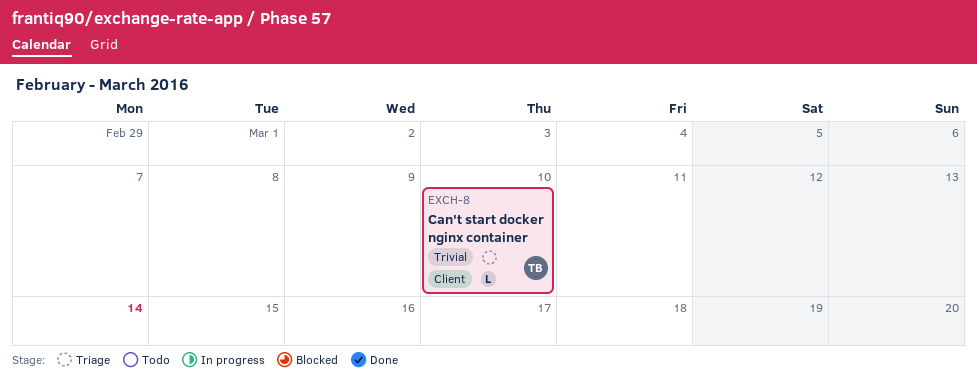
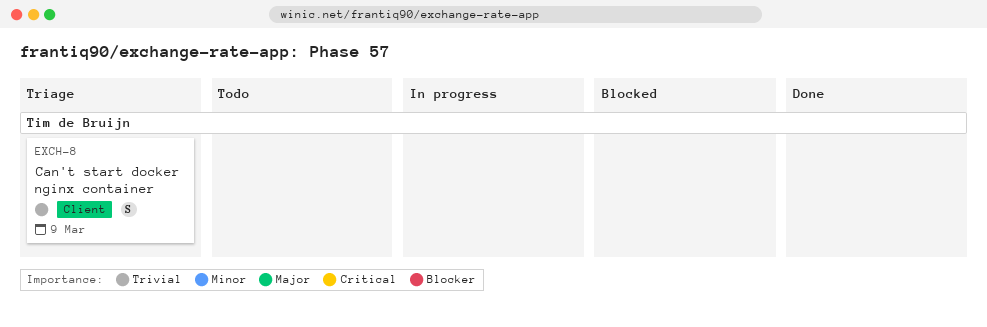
EXCH-8, estimate: L -> S
EXCH-8, due: Mar 10 -> Mar 9

